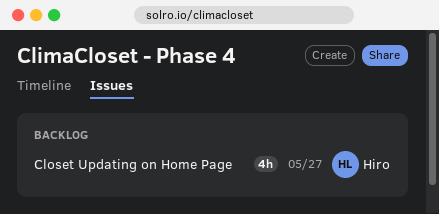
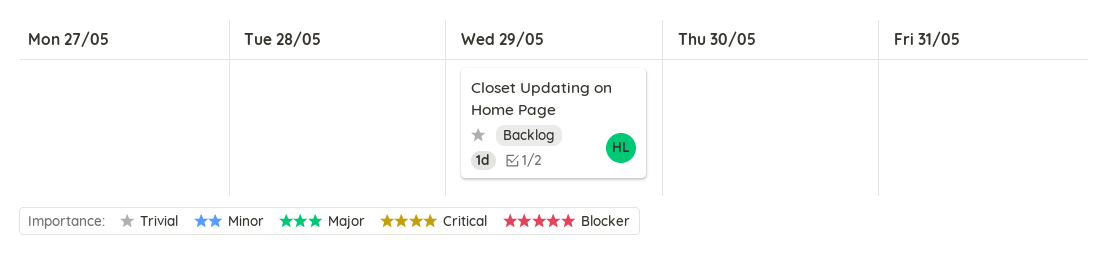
Closet Updating on Home Page, estimate: 4h -> 1d
Closet Updating on Home Page, due: May 27 -> May 29

